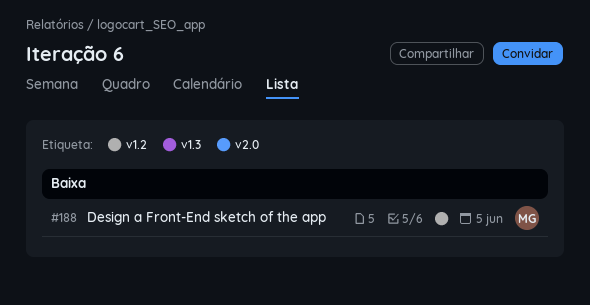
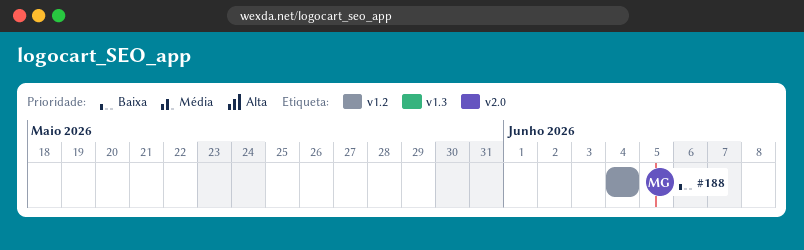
#188, due: Jun 5 -> Jun 4

